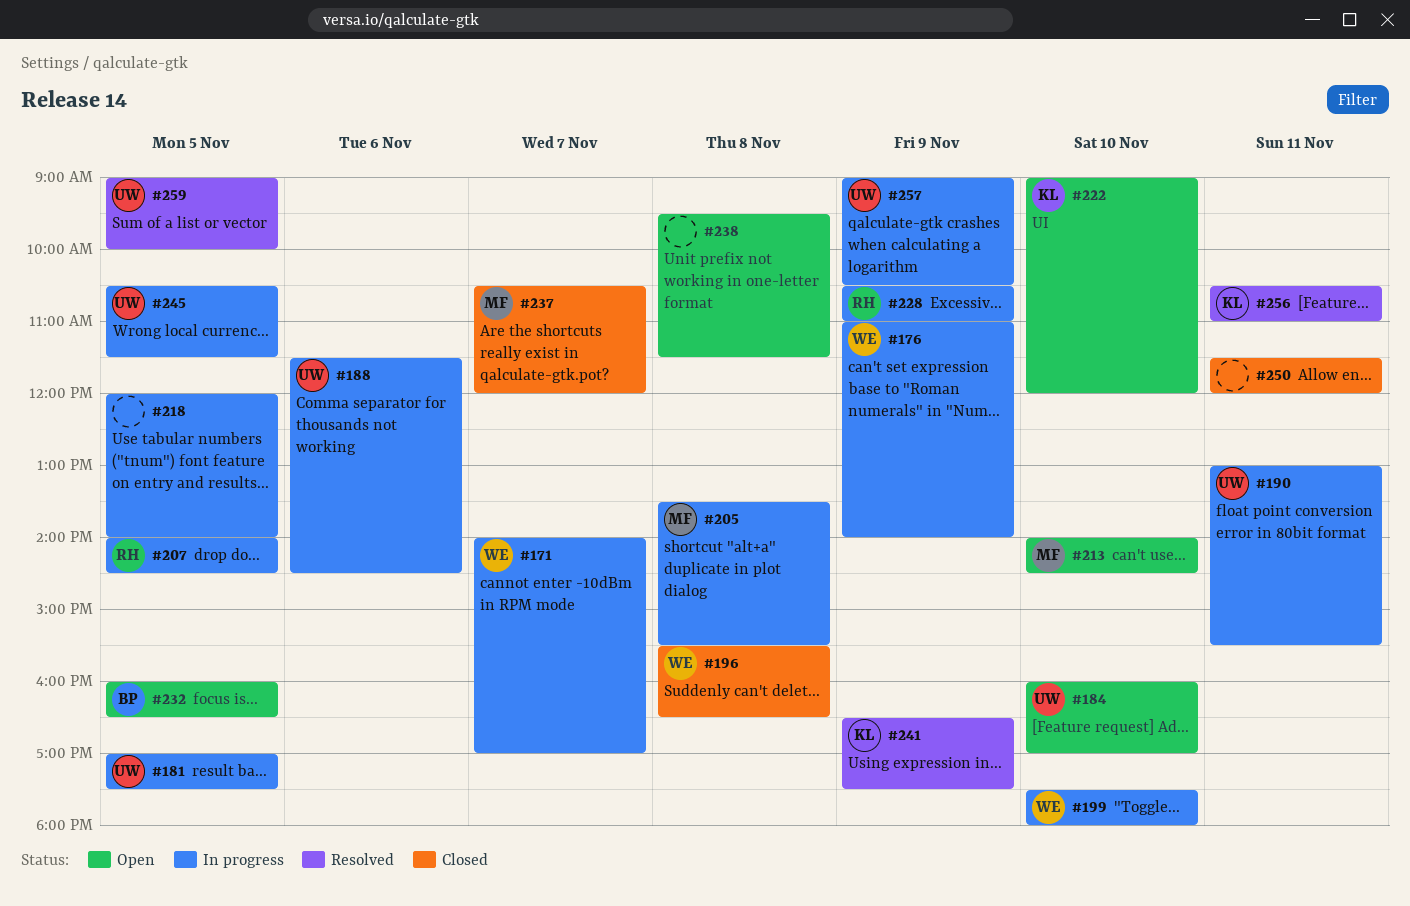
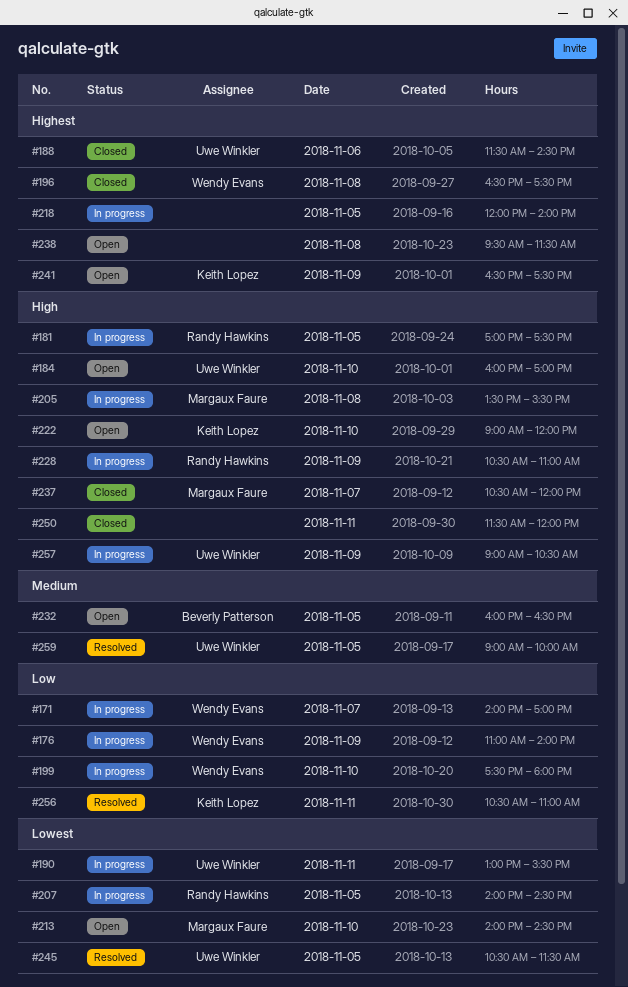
#181, owner: Uwe Winkler -> Randy Hawkins
#188, status: In progress -> Closed
#196, begins: 15:30 -> 16:30
#196, ends: 16:30 -> 17:30
#241, status: Resolved -> Open
#245, status: In progress -> Resolved

